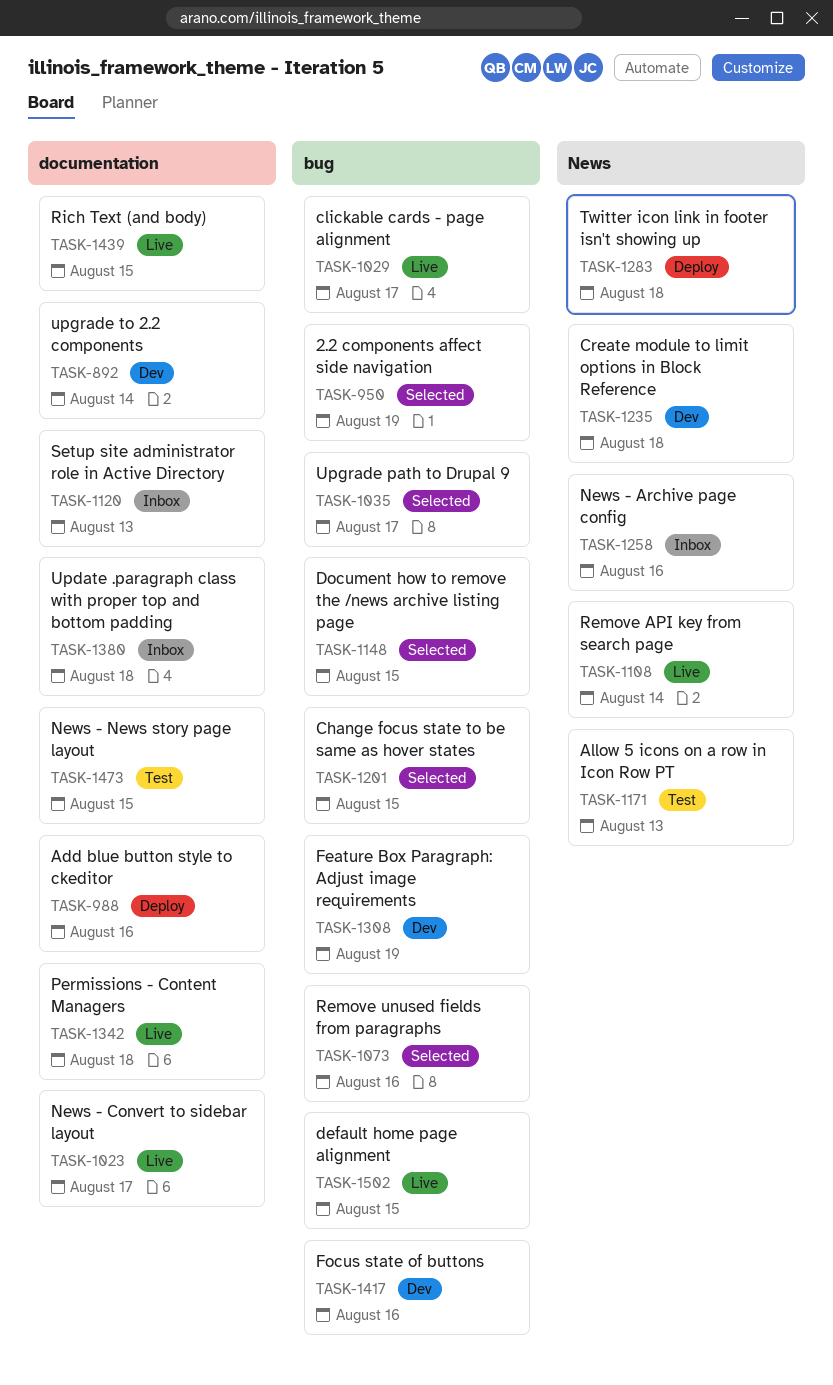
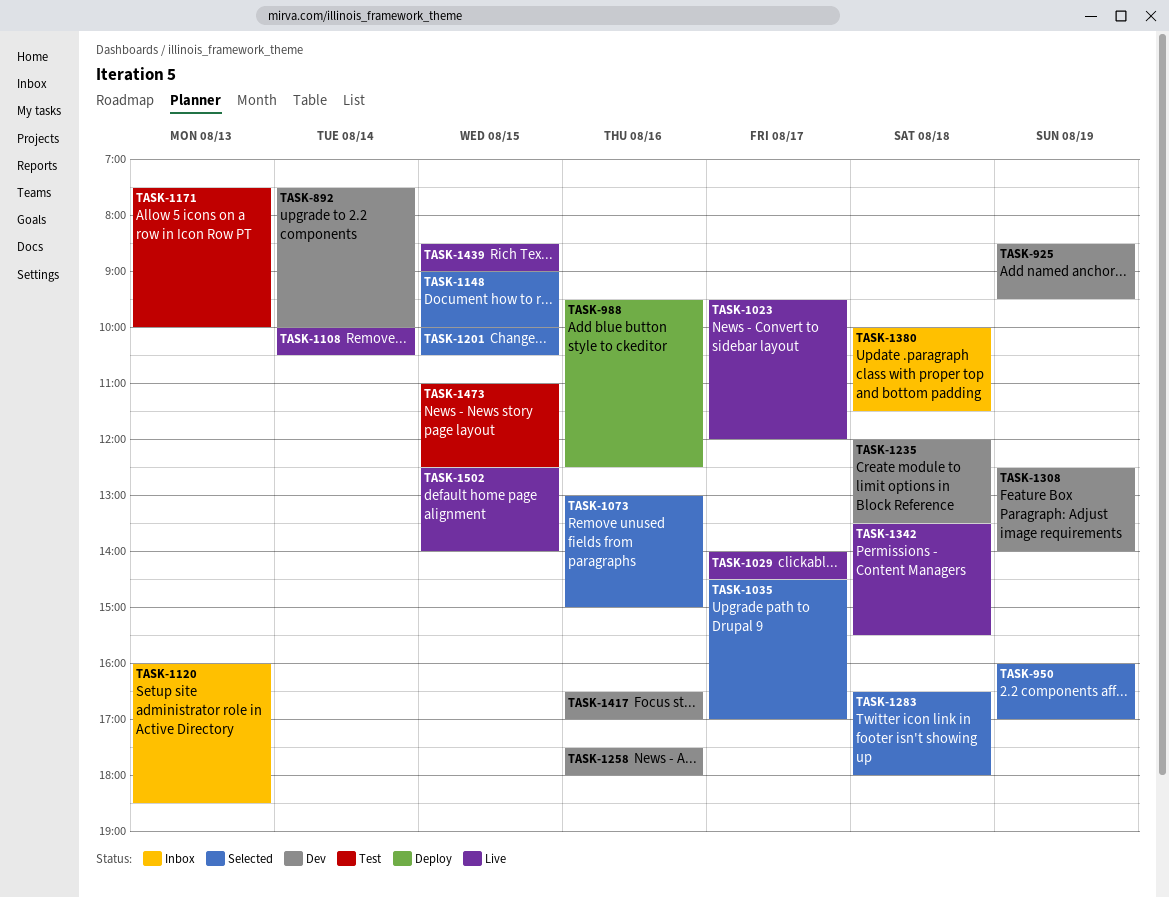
TASK-925: none -> present
TASK-1258, status: Inbox -> Dev
TASK-1283, status: Deploy -> Selected

